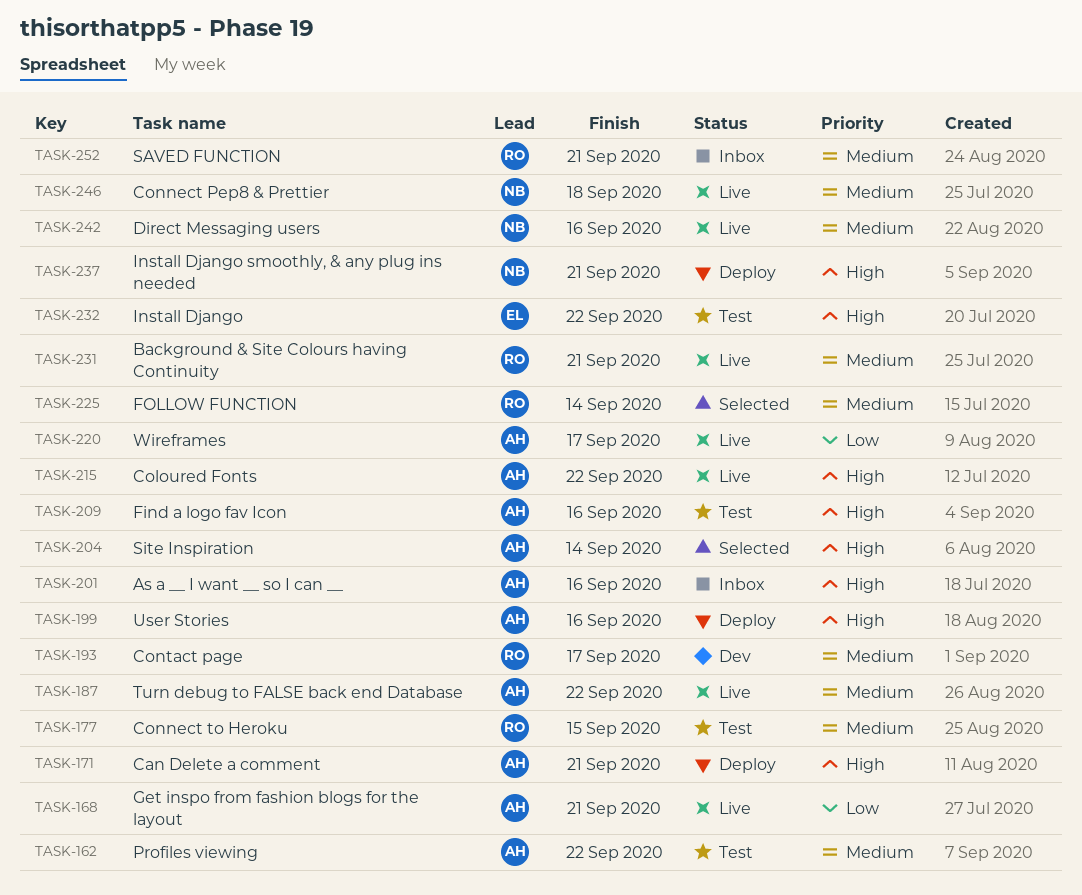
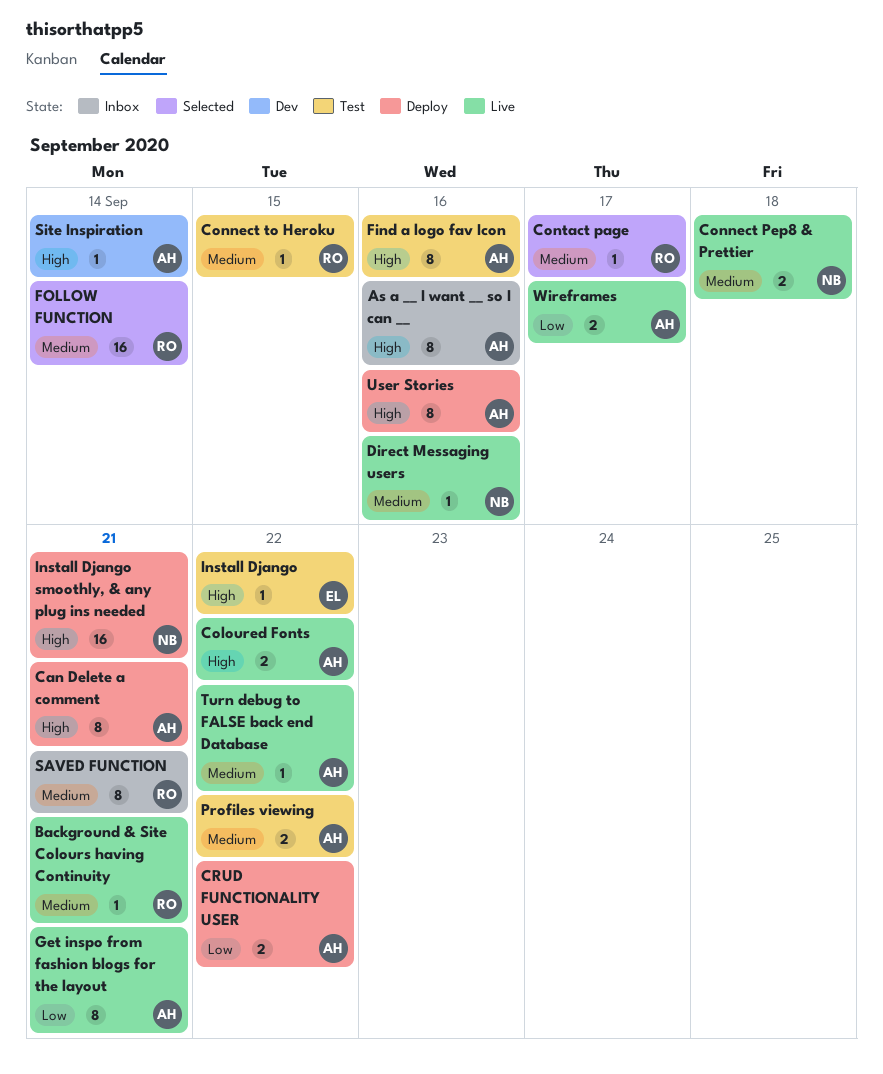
Contact page, status: Dev -> Selected
CRUD FUNCTIONALITY USER: none -> present
Site Inspiration, status: Selected -> Dev

